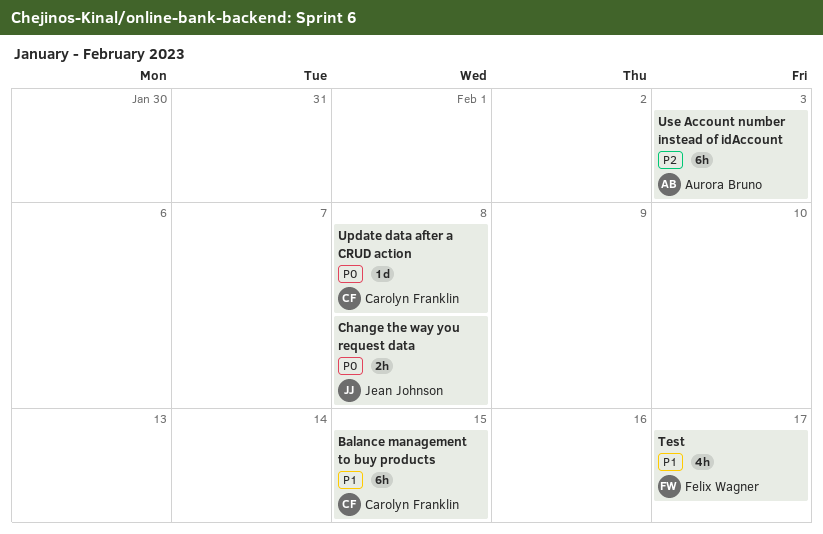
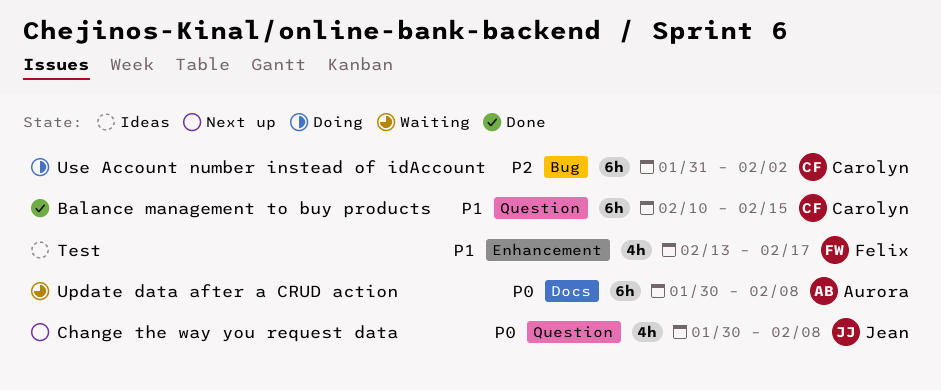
Change the way you request data, estimate: 2h -> 4h
Update data after a CRUD action, owner: Carolyn Franklin -> Aurora Bruno
Update data after a CRUD action, estimate: 1d -> 6h
Use Account number instead of idAccount, owner: Aurora Bruno -> Carolyn Franklin
Use Account number instead of idAccount, due: Feb 3 -> Feb 2

